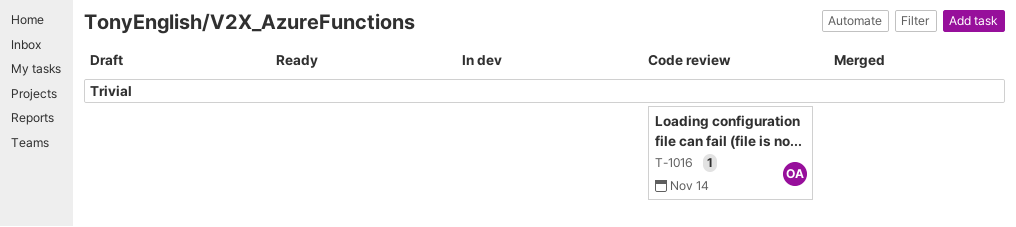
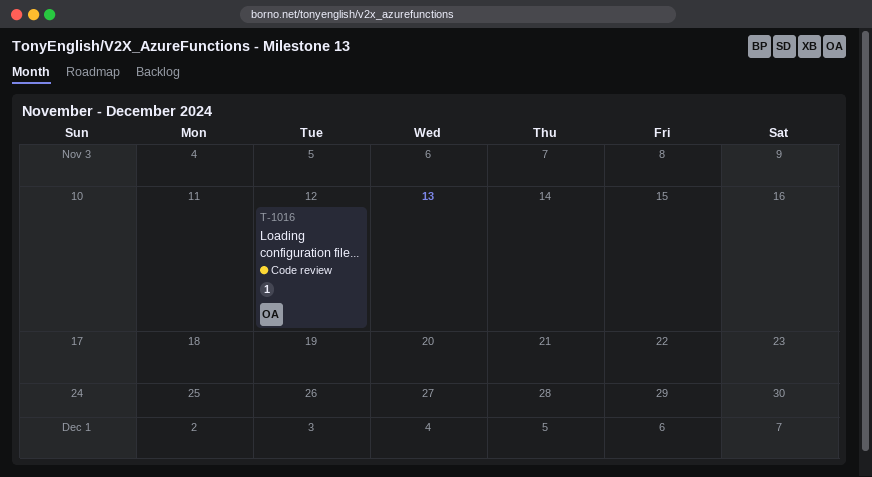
T-1016, due: Nov 14 -> Nov 12

